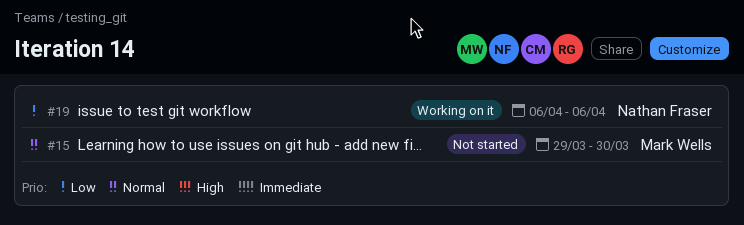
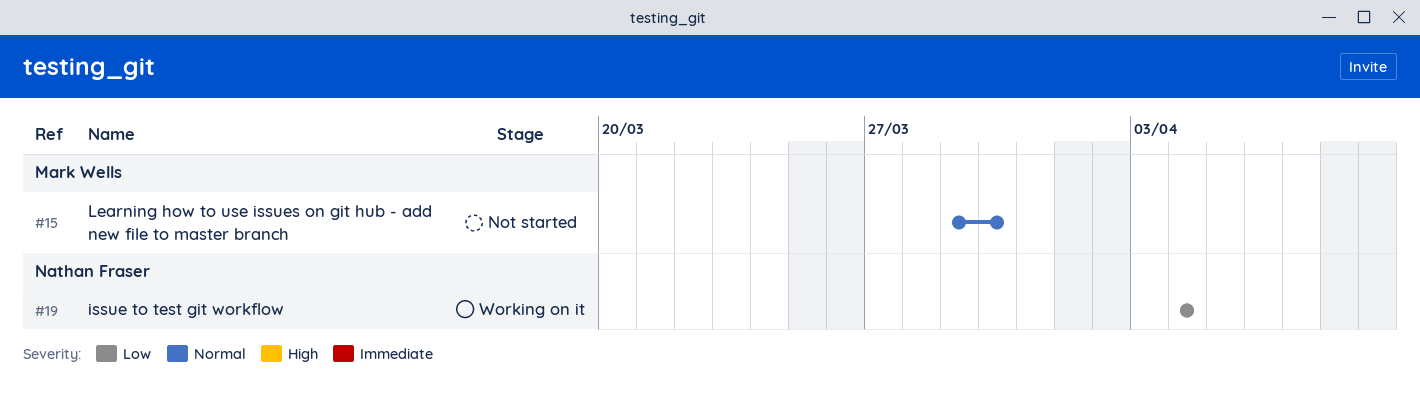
#19, start: Apr 6 -> Apr 4
#19, due: Apr 6 -> Apr 4

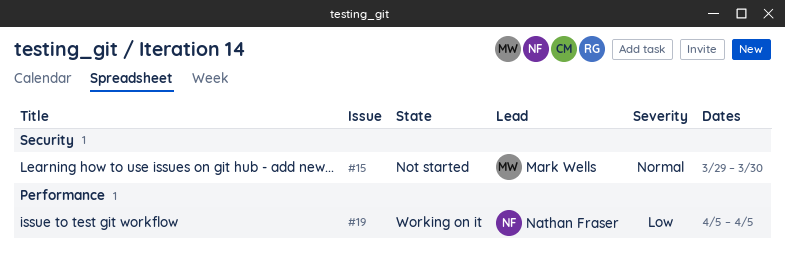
#19, start: Apr 4 -> Apr 5
#19, due: Apr 4 -> Apr 5

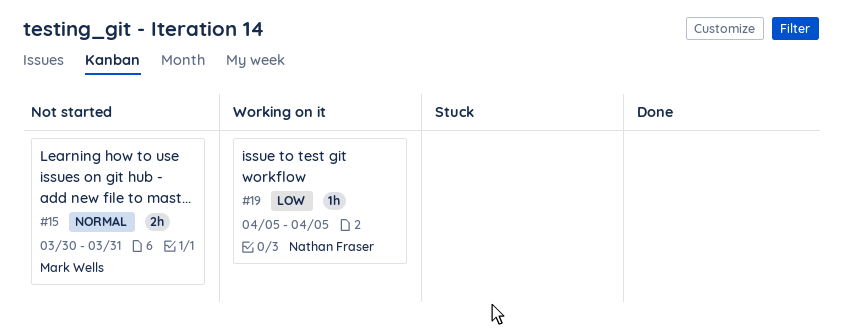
#15, start: Mar 29 -> Mar 30
#15, due: Mar 30 -> Mar 31

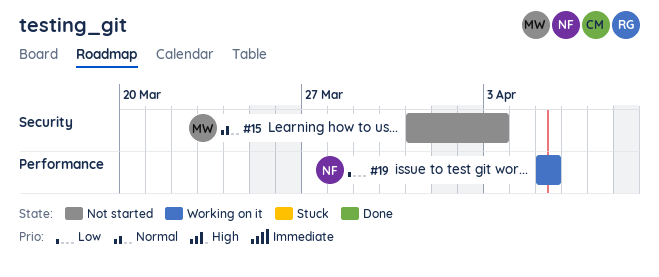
#15, start: Mar 30 -> Mar 31
#15, due: Mar 31 -> Apr 3

